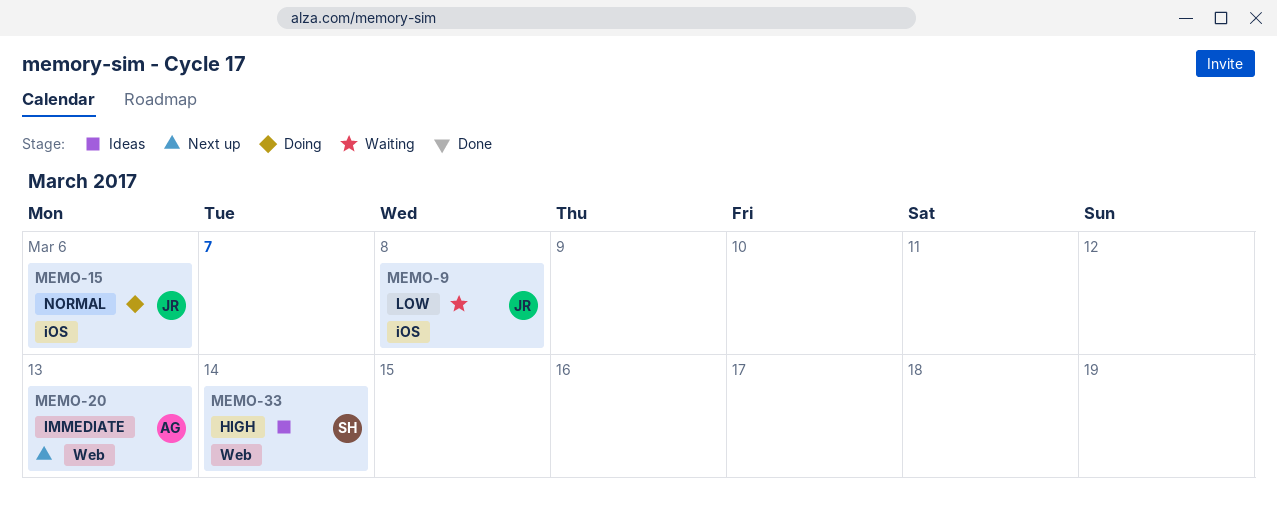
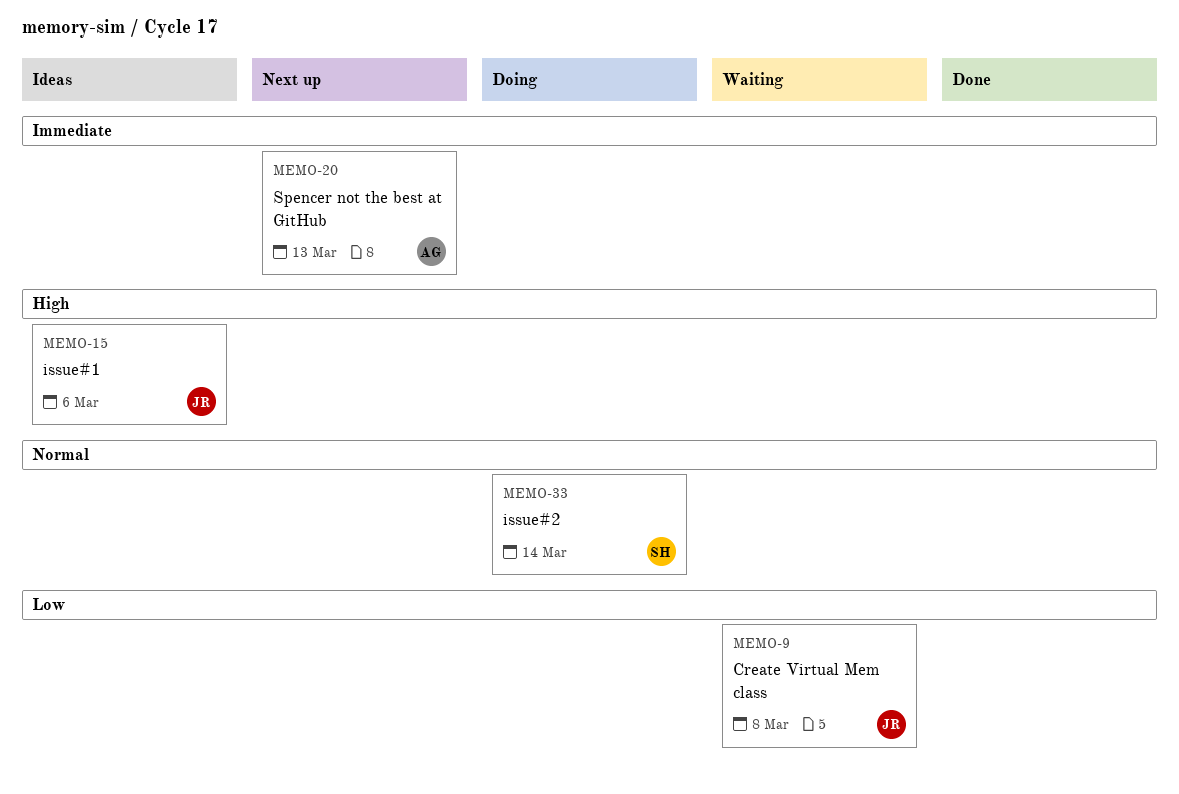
MEMO-15, status: Doing -> Ideas
MEMO-15, priority: Normal -> High
MEMO-33, status: Ideas -> Doing
MEMO-33, priority: High -> Normal

